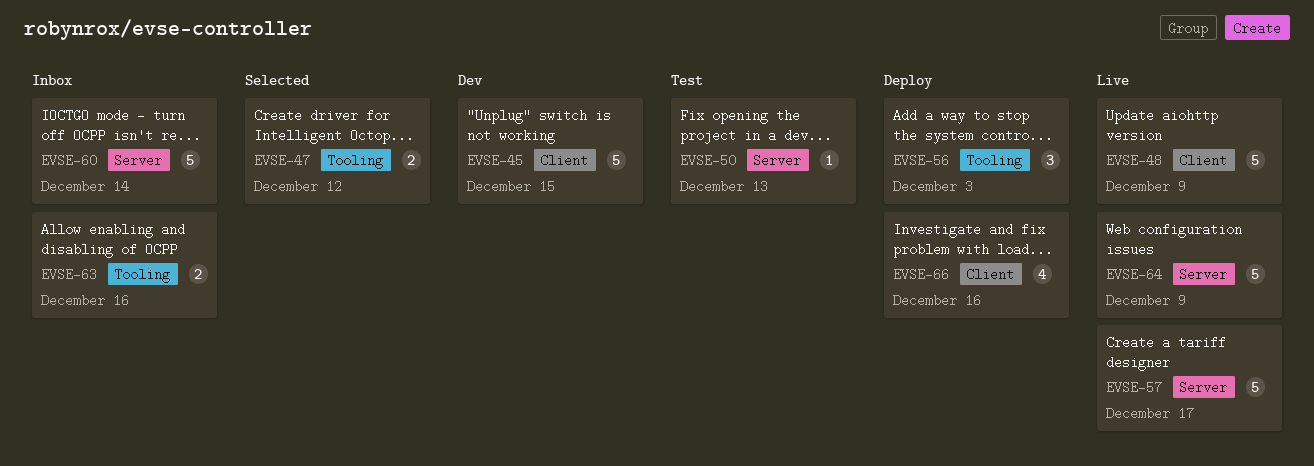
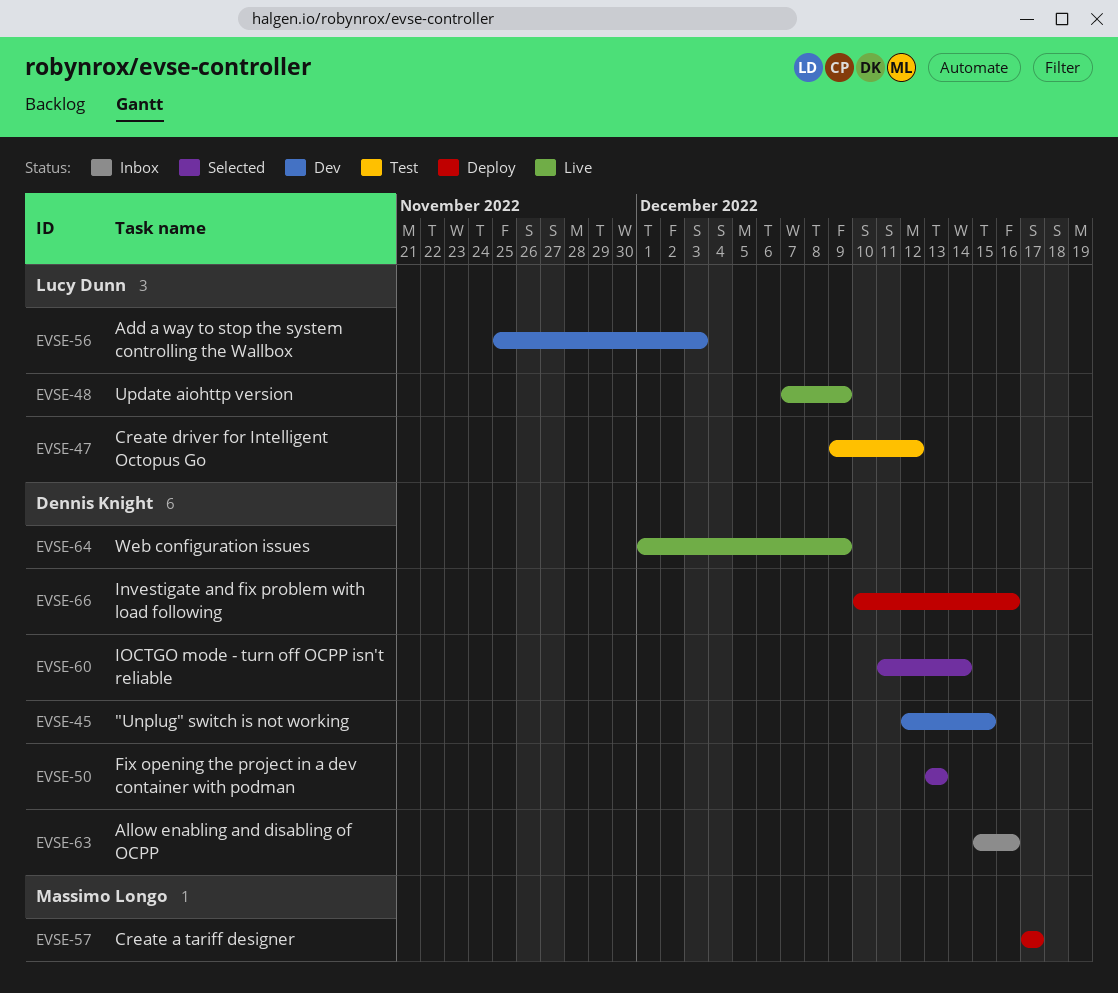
EVSE-47, status: Selected -> Test
EVSE-50, status: Test -> Selected
EVSE-56, status: Deploy -> Dev
EVSE-57, status: Live -> Deploy
EVSE-60, status: Inbox -> Selected

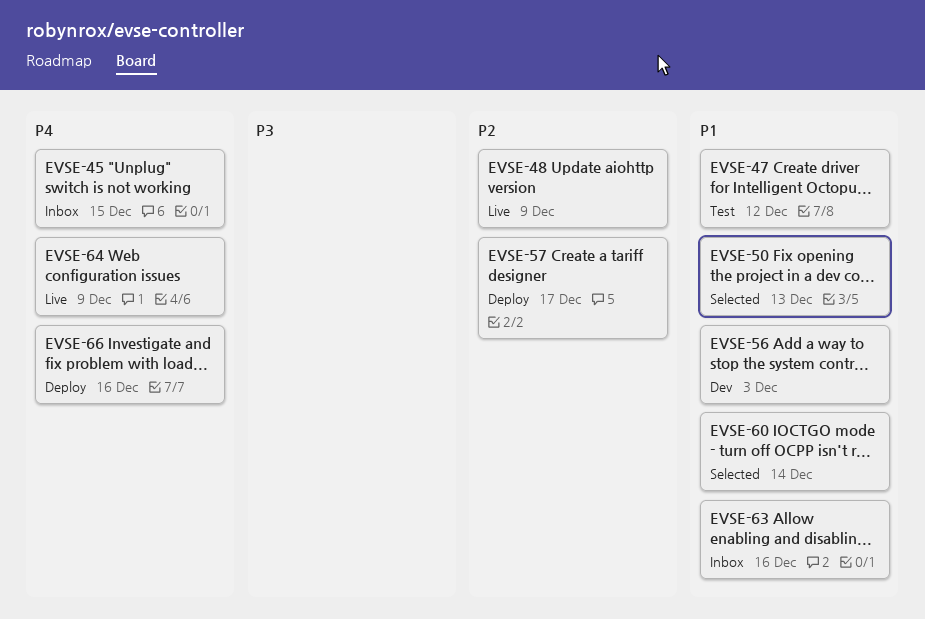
EVSE-45, status: Dev -> Inbox

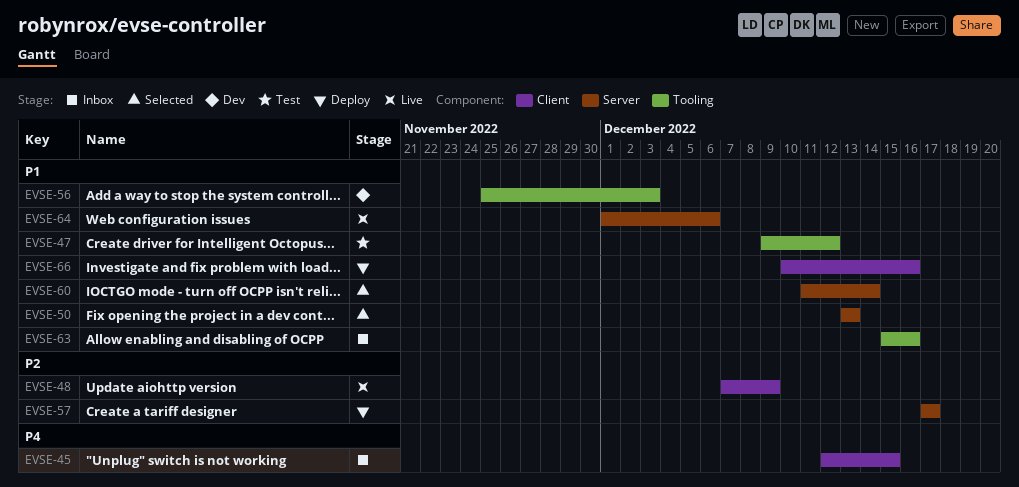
EVSE-64, priority: P4 -> P1
EVSE-64, due: Dec 9 -> Dec 6
EVSE-66, priority: P4 -> P1

